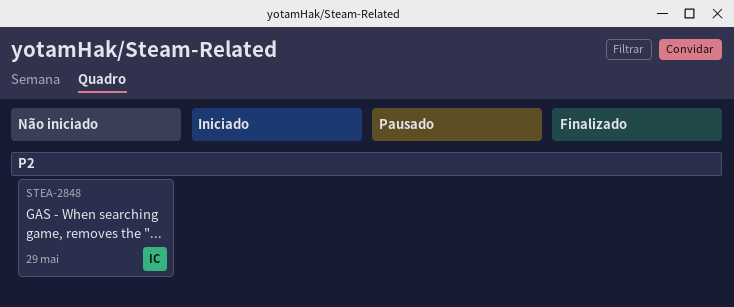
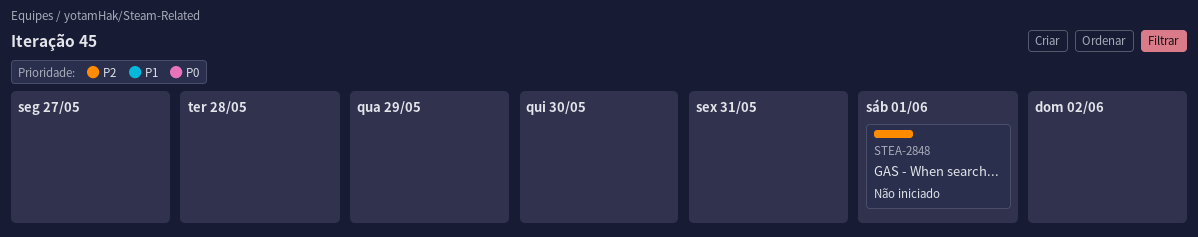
STEA-2848, due: May 29 -> Jun 1

